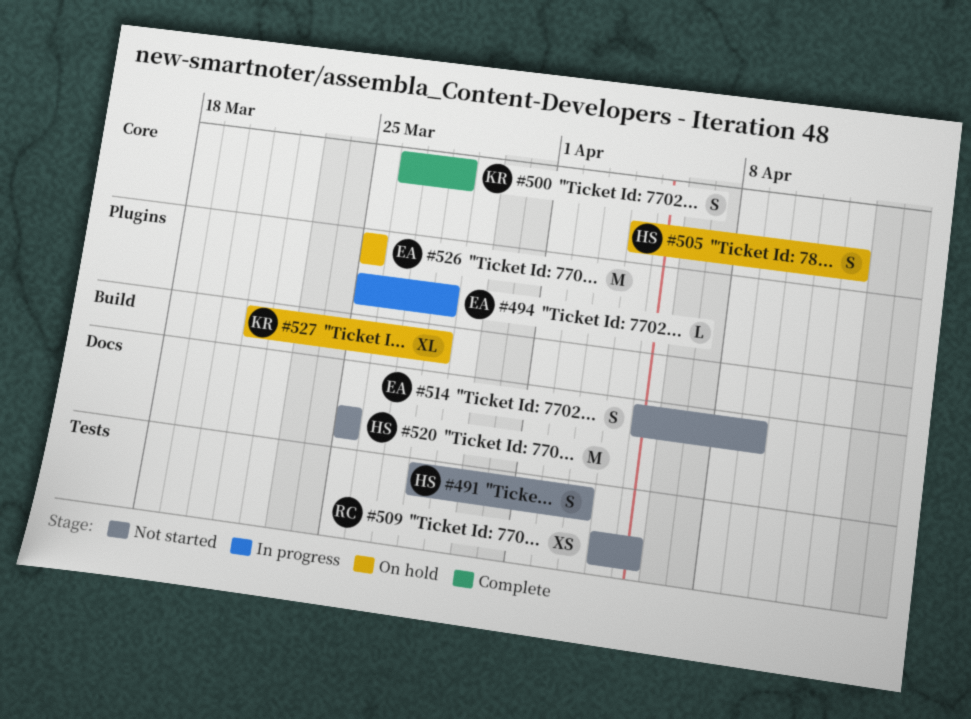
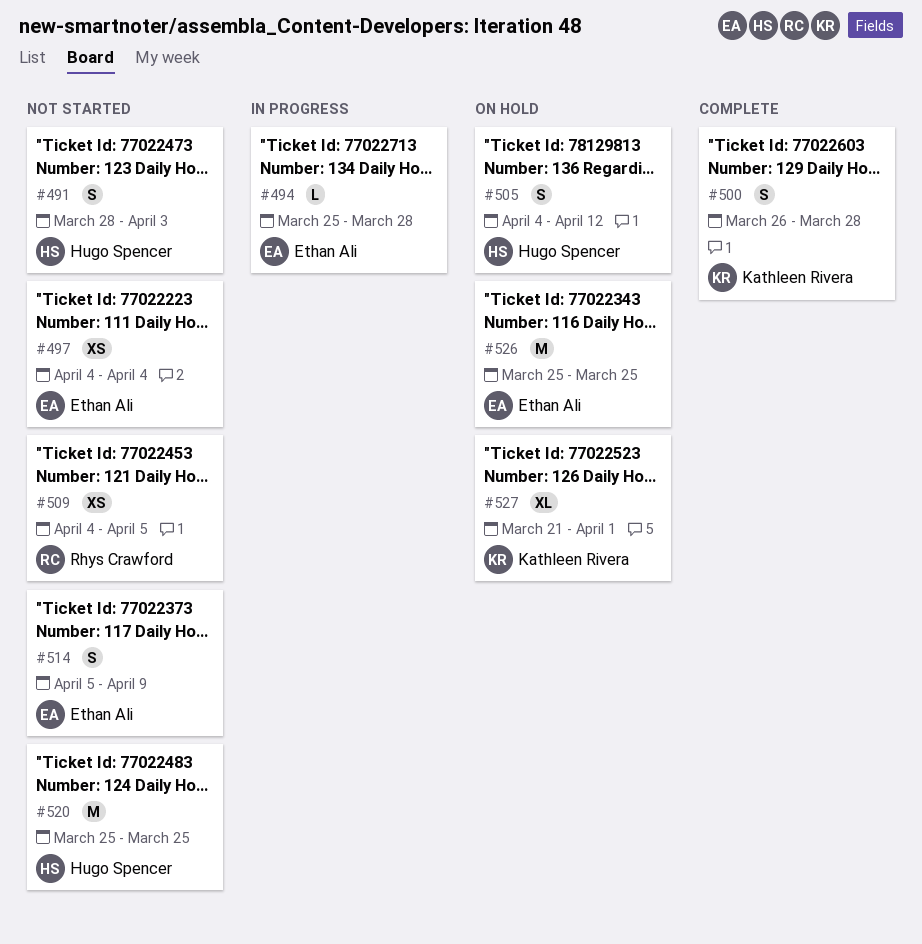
#497: none -> present
#527, due: Mar 28 -> Apr 1

